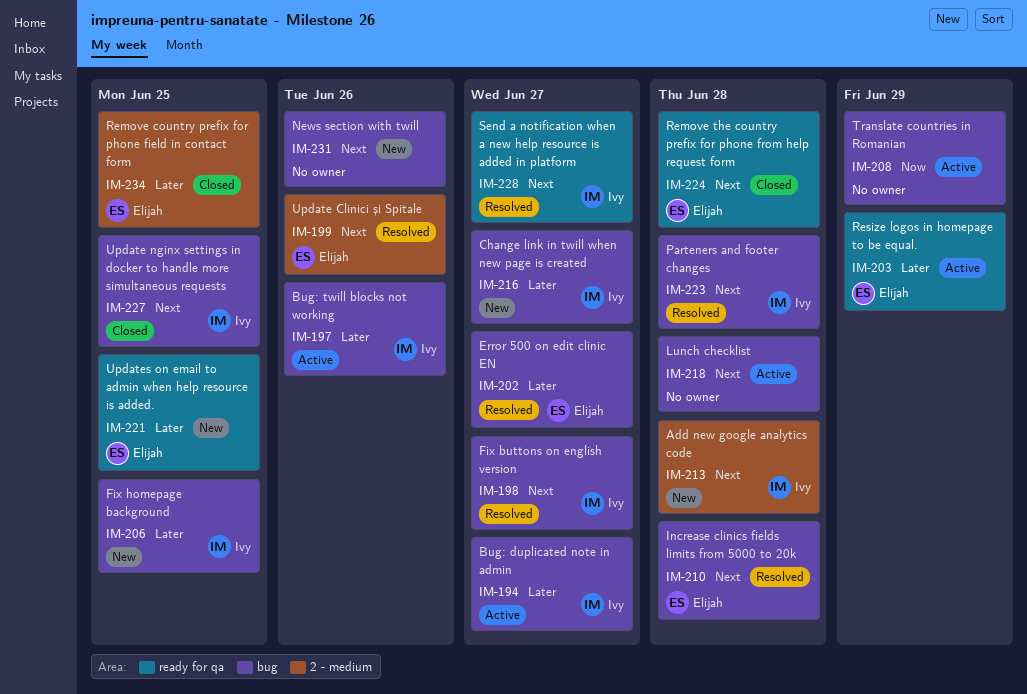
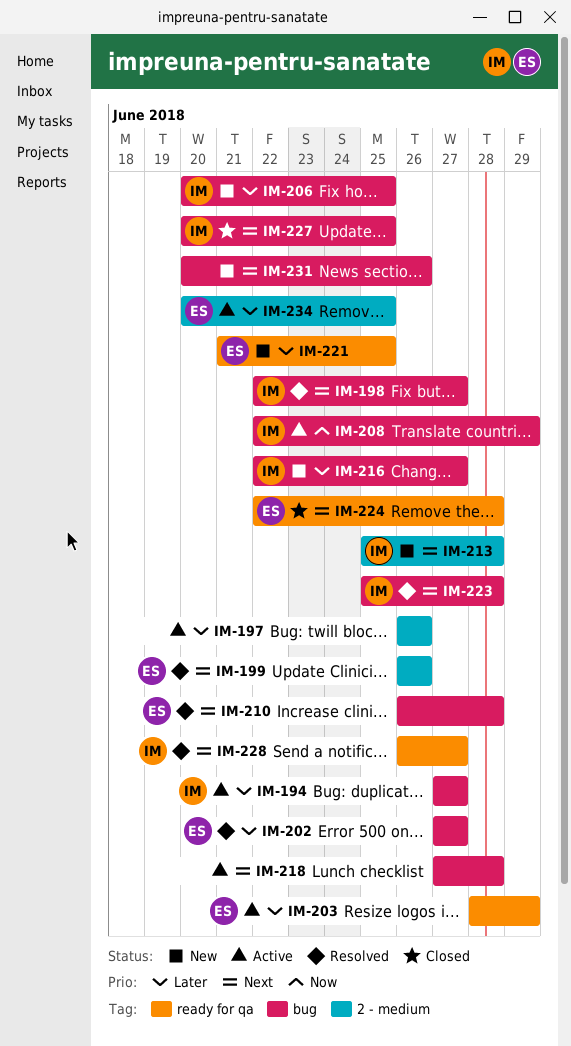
IM-197, owner: Ivy -> none
IM-197, label: bug -> 2 - medium
IM-208, owner: none -> Ivy
IM-234, status: Closed -> Active

